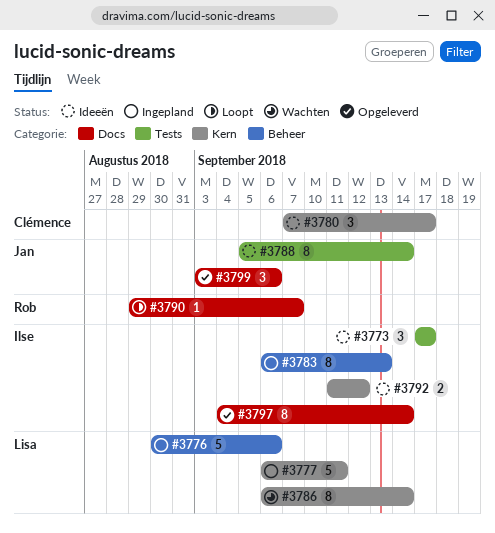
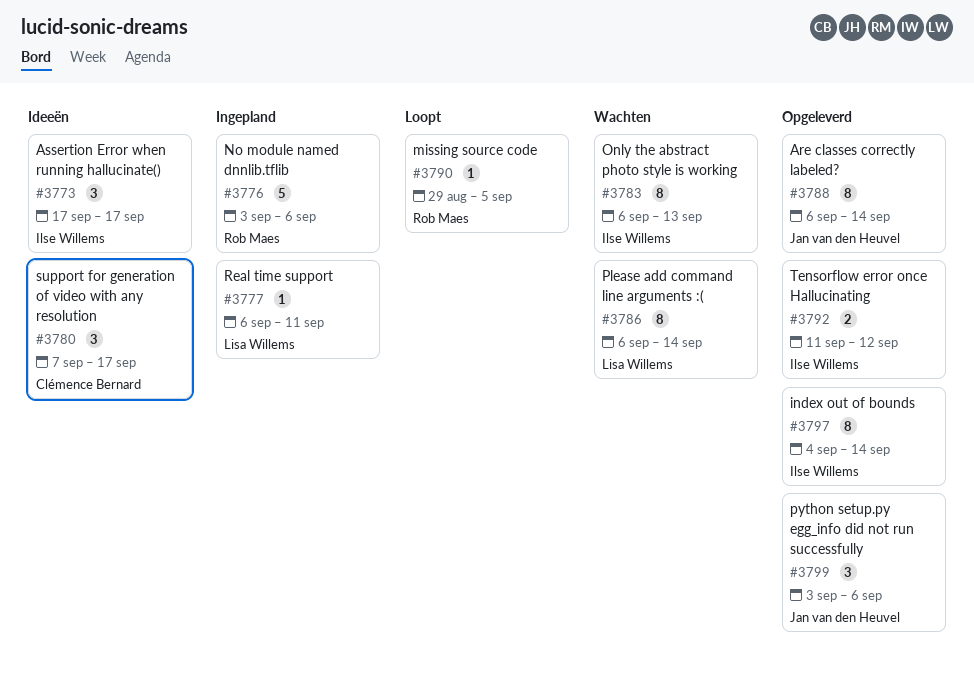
#3776, owner: Lisa Willems -> Rob Maes
#3776, start: Aug 30 -> Sep 3
#3777, estimate: 5 -> 1
#3783, status: Ingepland -> Wachten
#3788, status: Ideeën -> Opgeleverd
#3788, start: Sep 5 -> Sep 6
#3790, due: Sep 7 -> Sep 5
#3792, status: Ideeën -> Opgeleverd

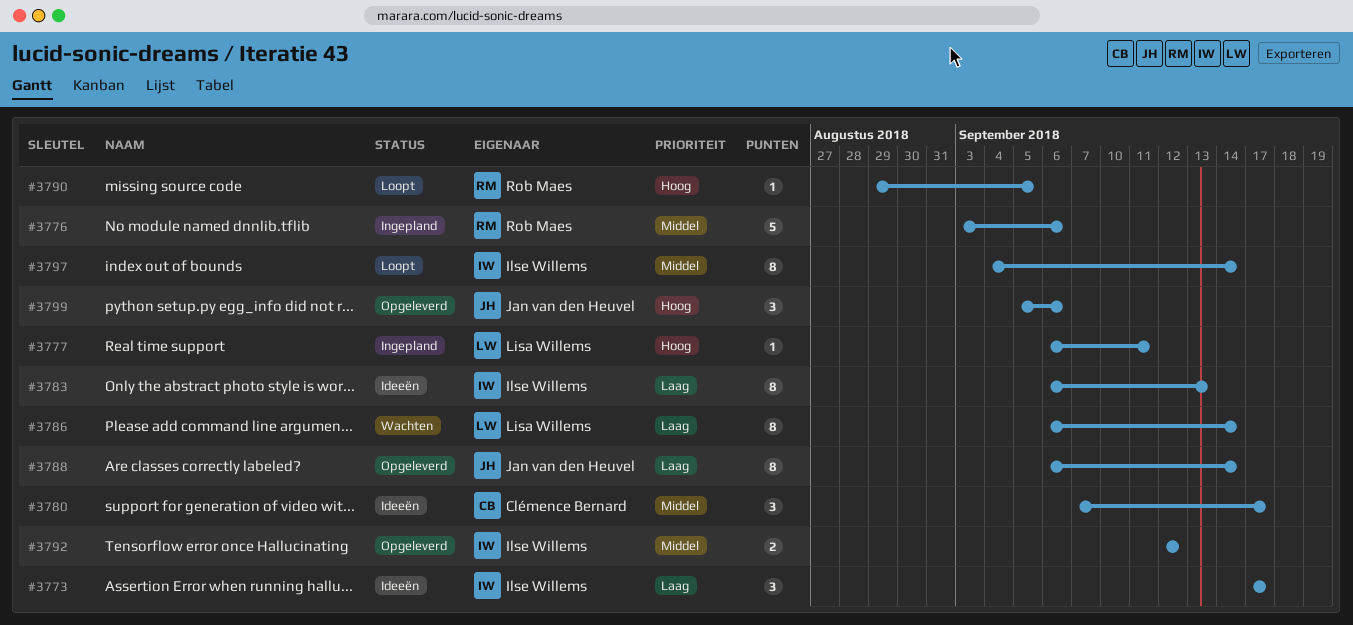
#3783, status: Wachten -> Ideeën
#3792, start: Sep 11 -> Sep 12
#3797, status: Opgeleverd -> Loopt
#3799, start: Sep 3 -> Sep 5

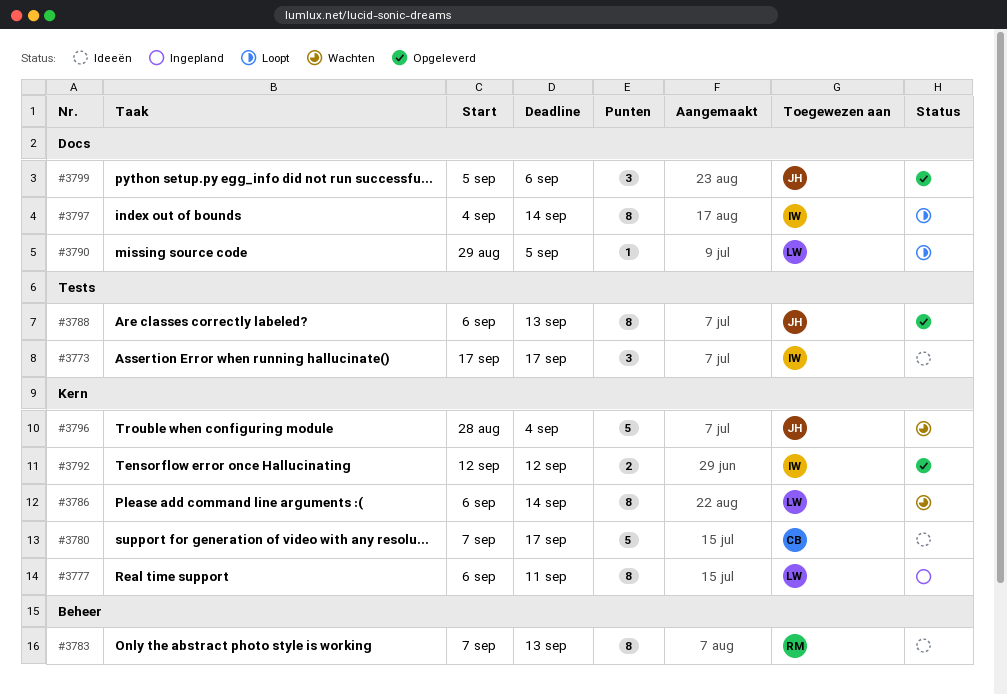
#3776: present -> none
#3777, estimate: 1 -> 8
#3780, estimate: 3 -> 5
#3783, owner: Ilse Willems -> Rob Maes
#3783, start: Sep 6 -> Sep 7
#3788, due: Sep 14 -> Sep 13
#3790, owner: Rob Maes -> Lisa Willems
#3796: none -> present

